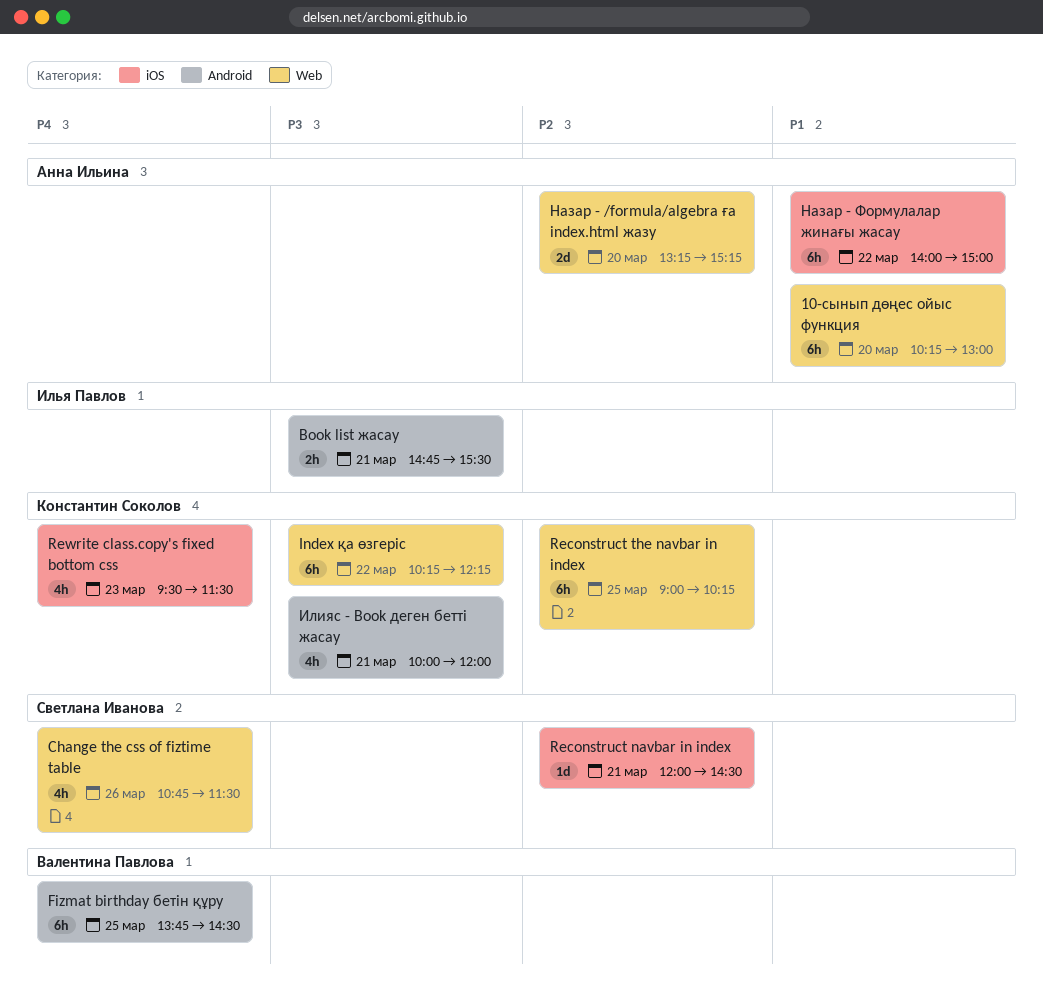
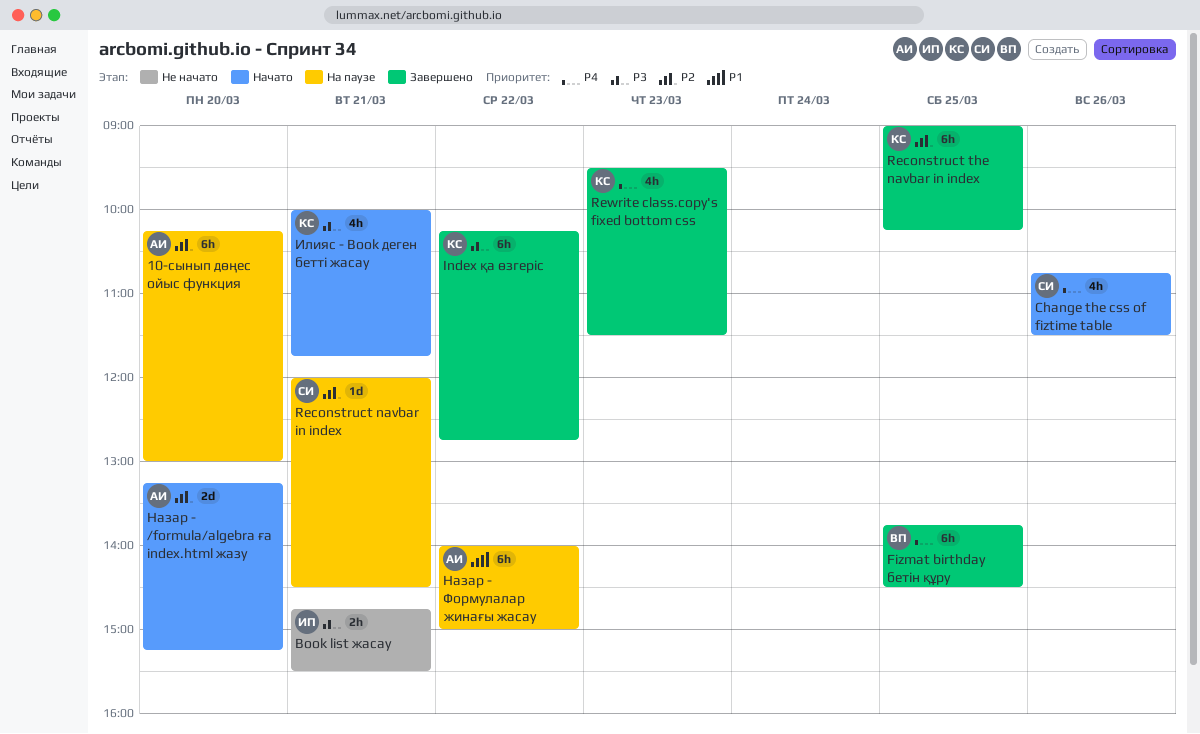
10-сынып дөңес ойыс функция, priority: P1 -> P2
Index қа өзгеріс, ends: 12:15 -> 12:45
Илияс - Book деген бетті жасау, ends: 12:00 -> 11:45

